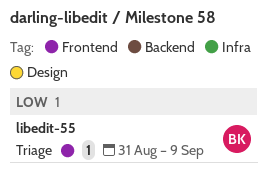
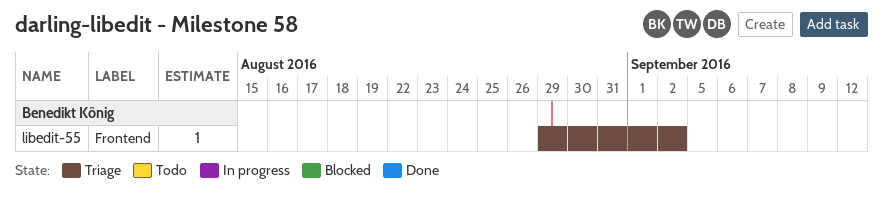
libedit-55, start: Aug 31 -> Aug 29
libedit-55, due: Sep 9 -> Sep 2

